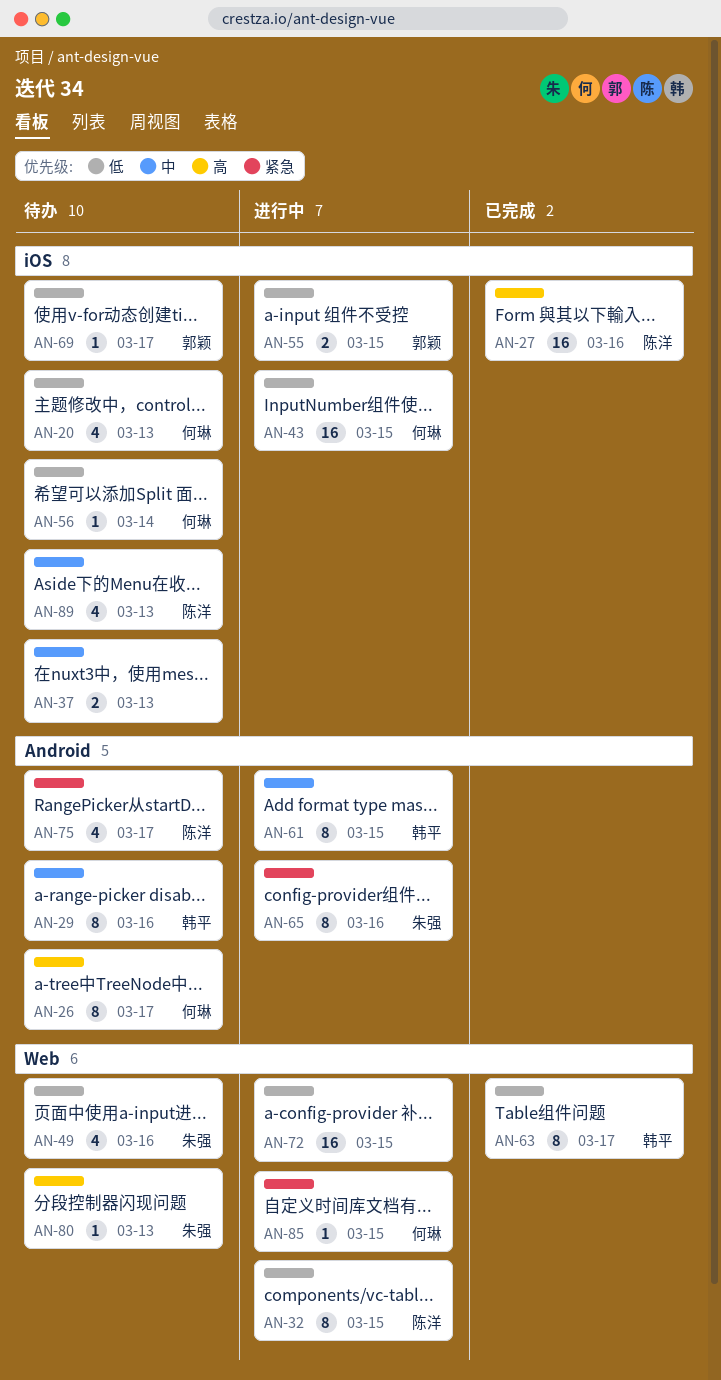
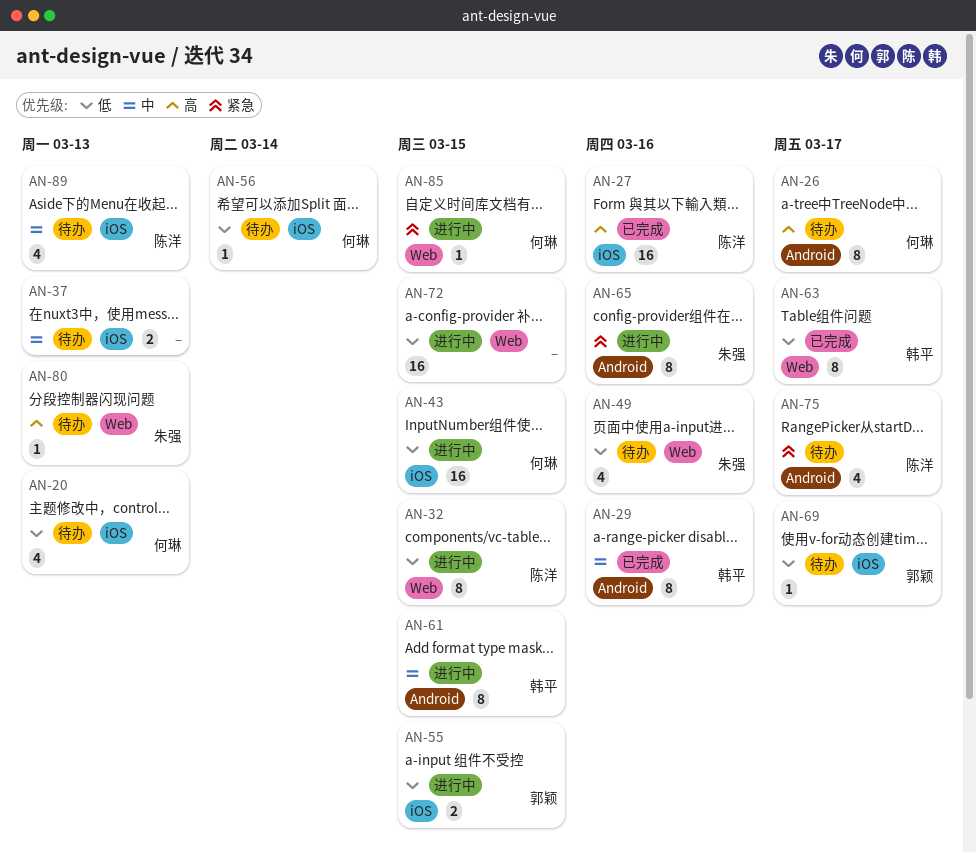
AN-29, status: 待办 -> 已完成

